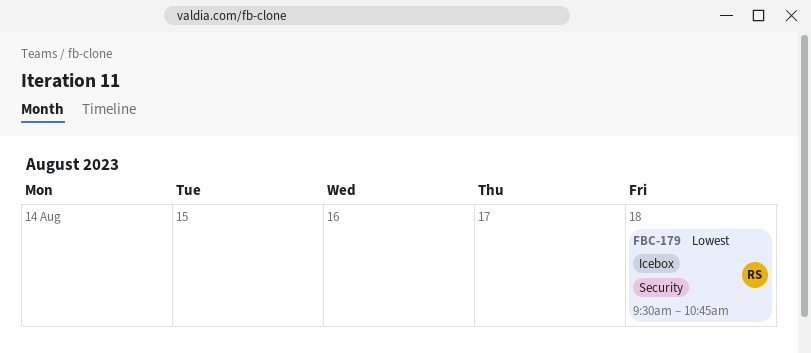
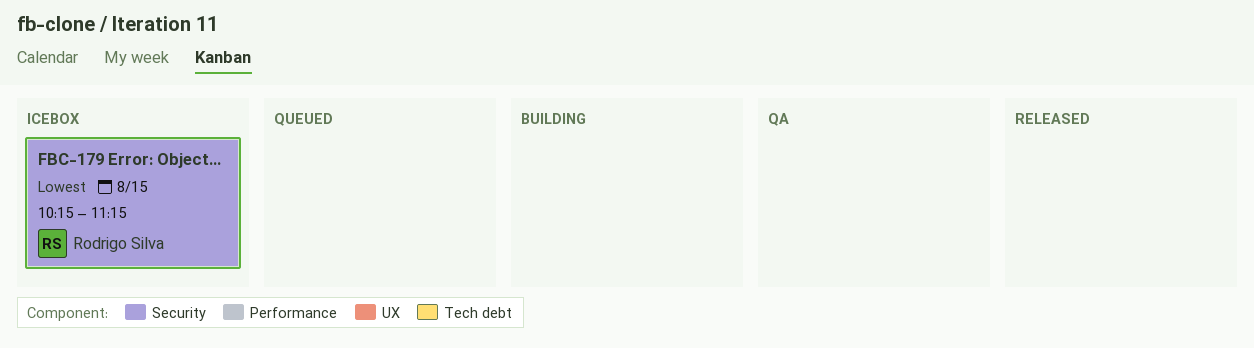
FBC-179, day: Aug 18 -> Aug 15
FBC-179, begins: 09:30 -> 10:15
FBC-179, ends: 10:45 -> 11:15

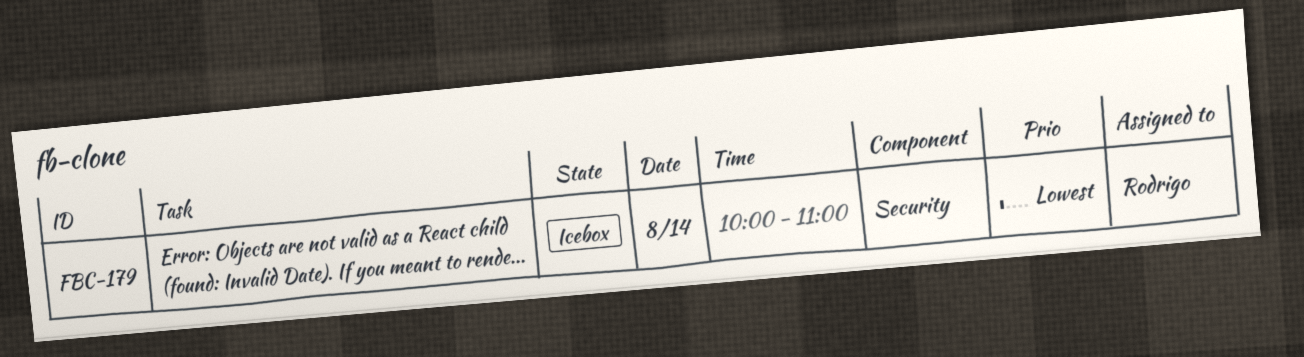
FBC-179, day: Aug 15 -> Aug 14
FBC-179, begins: 10:15 -> 10:00
FBC-179, ends: 11:15 -> 11:00

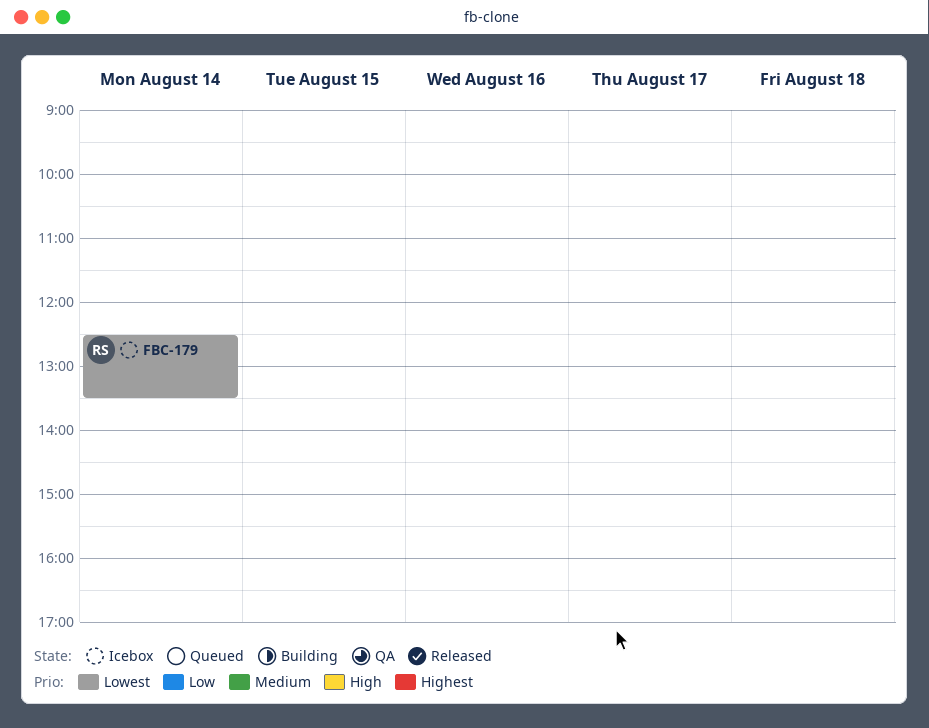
FBC-179, begins: 10:00 -> 12:30
FBC-179, ends: 11:00 -> 13:30

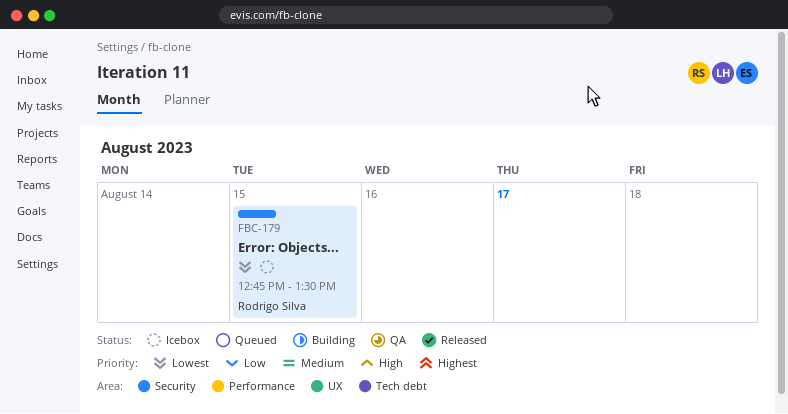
FBC-179, day: Aug 14 -> Aug 15
FBC-179, begins: 12:30 -> 12:45

